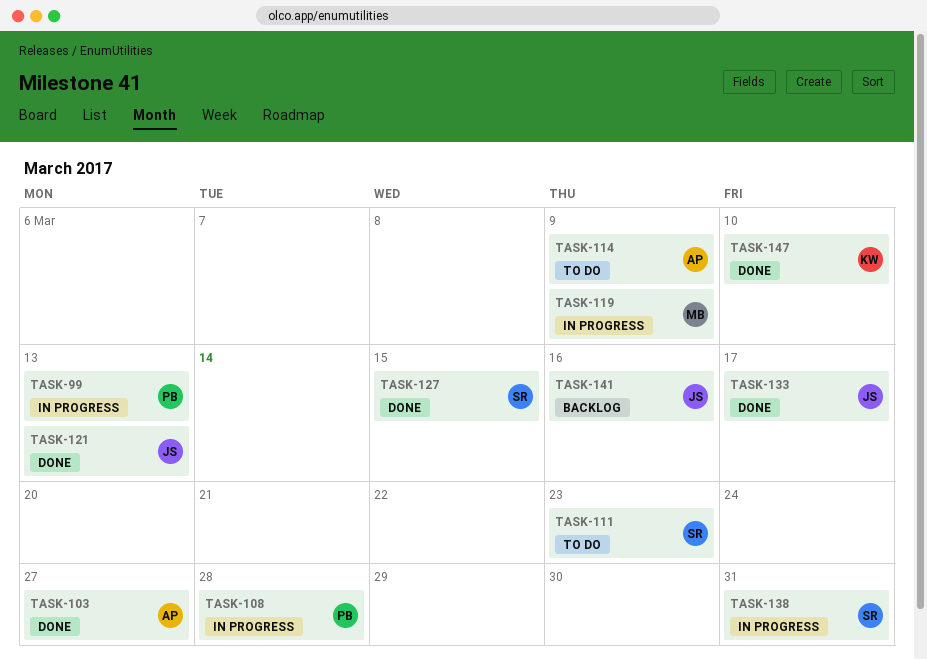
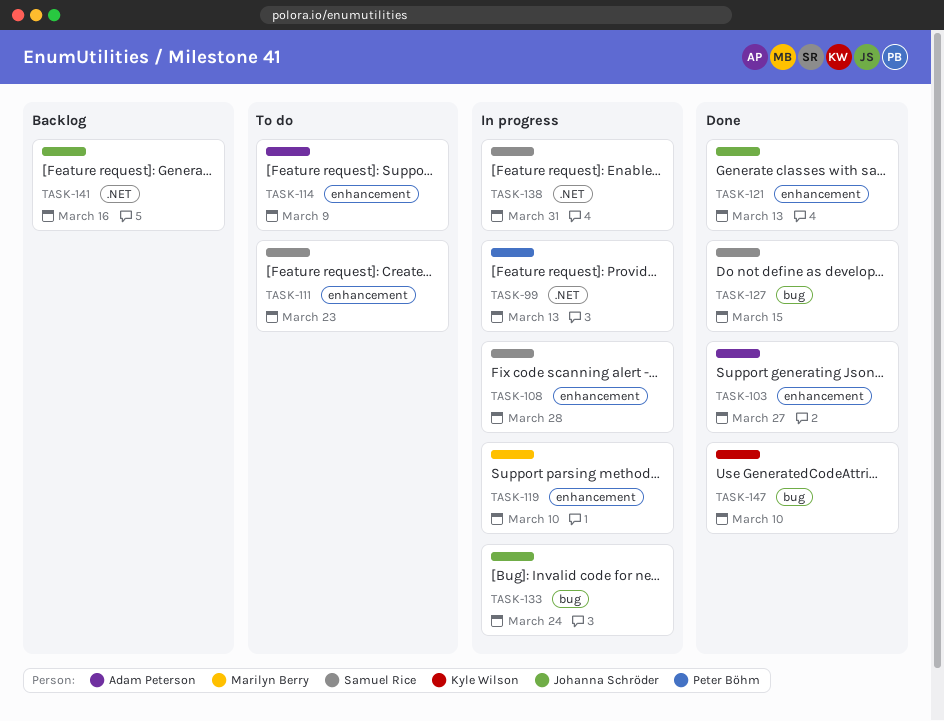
TASK-108, owner: Peter Böhm -> Samuel Rice
TASK-119, due: Mar 9 -> Mar 10
TASK-133, status: Done -> In progress
TASK-133, due: Mar 17 -> Mar 24

